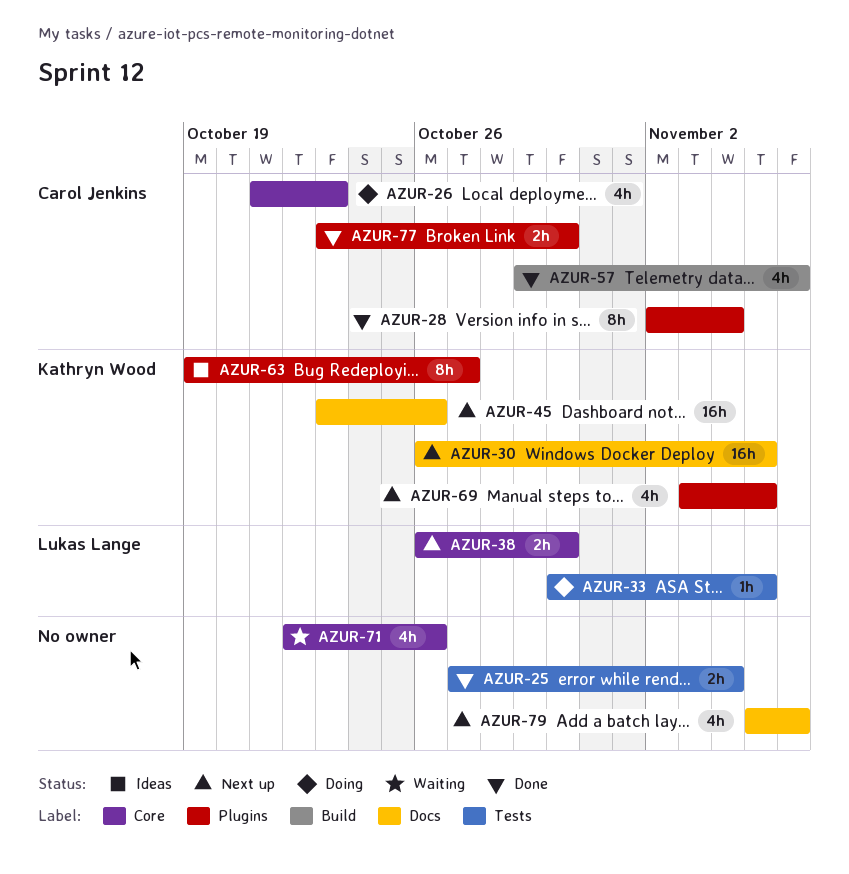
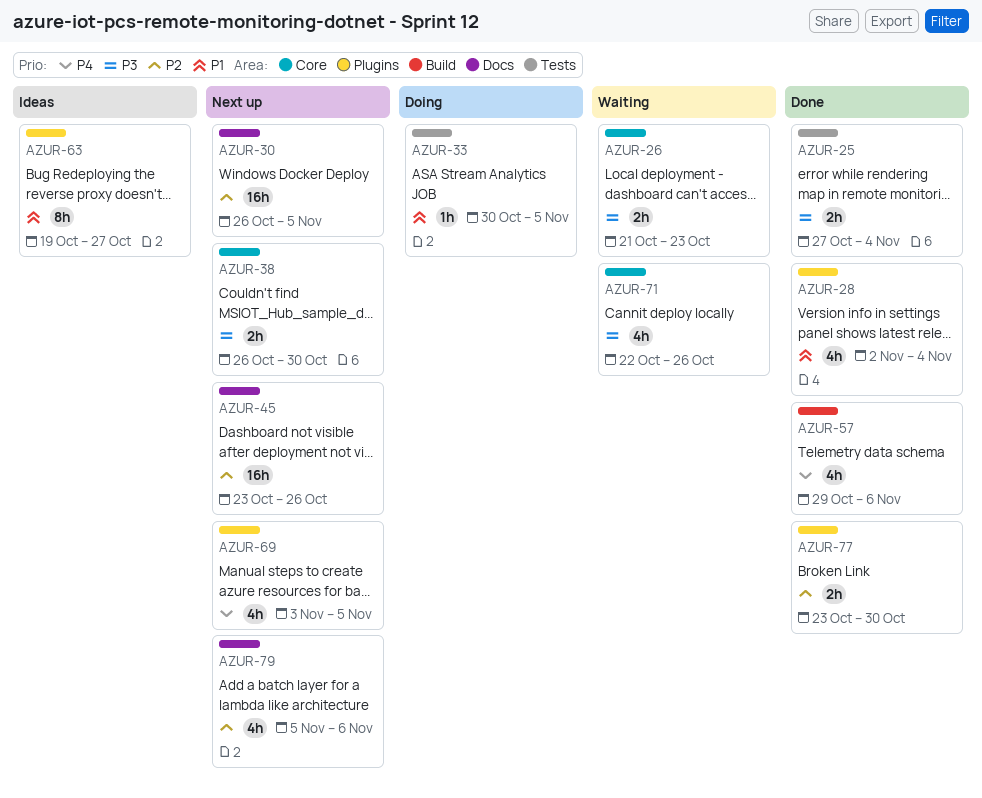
AZUR-26, status: Doing -> Waiting
AZUR-26, estimate: 4h -> 2h
AZUR-28, estimate: 8h -> 4h

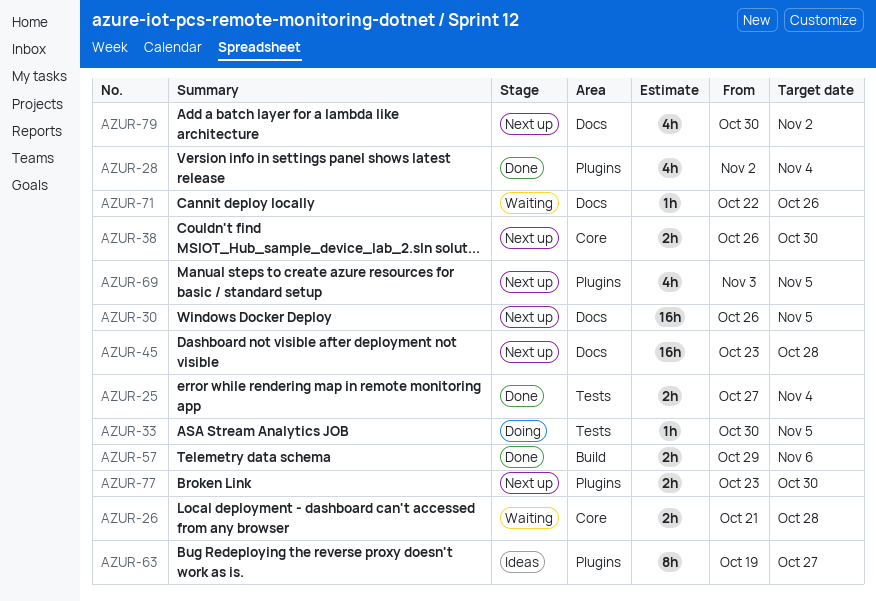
AZUR-26, due: Oct 23 -> Oct 28
AZUR-45, due: Oct 26 -> Oct 28
AZUR-57, estimate: 4h -> 2h
AZUR-71, label: Core -> Docs
AZUR-71, estimate: 4h -> 1h
AZUR-77, status: Done -> Next up
AZUR-79, start: Nov 5 -> Oct 30
AZUR-79, due: Nov 6 -> Nov 2

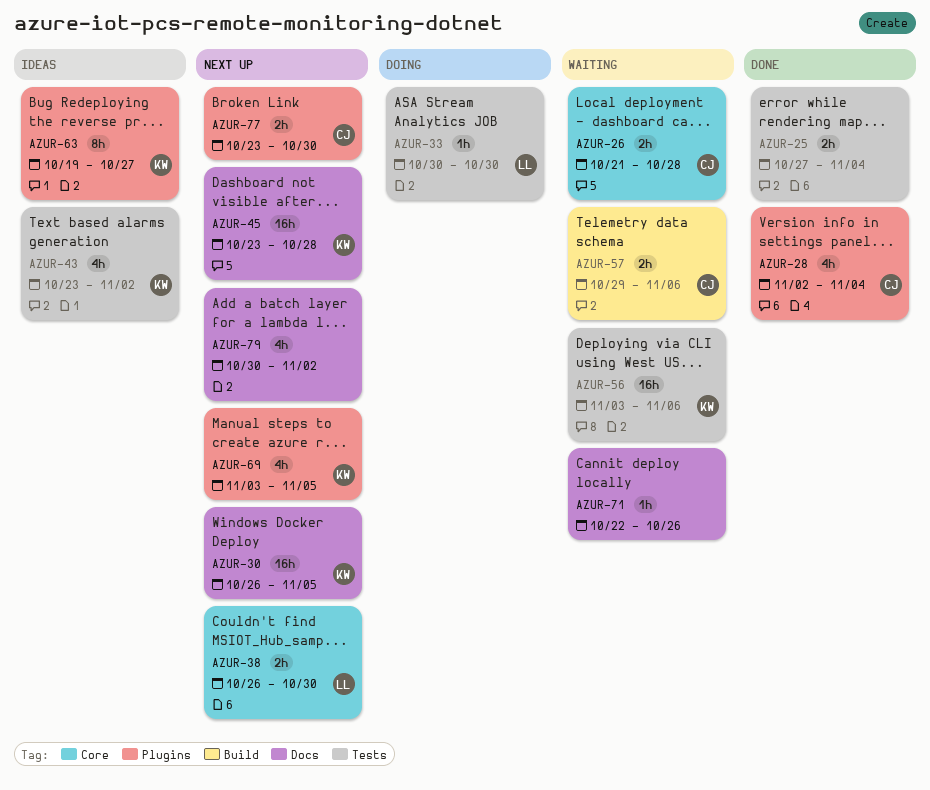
AZUR-33, due: Nov 5 -> Oct 30
AZUR-43: none -> present
AZUR-56: none -> present
AZUR-57, status: Done -> Waiting

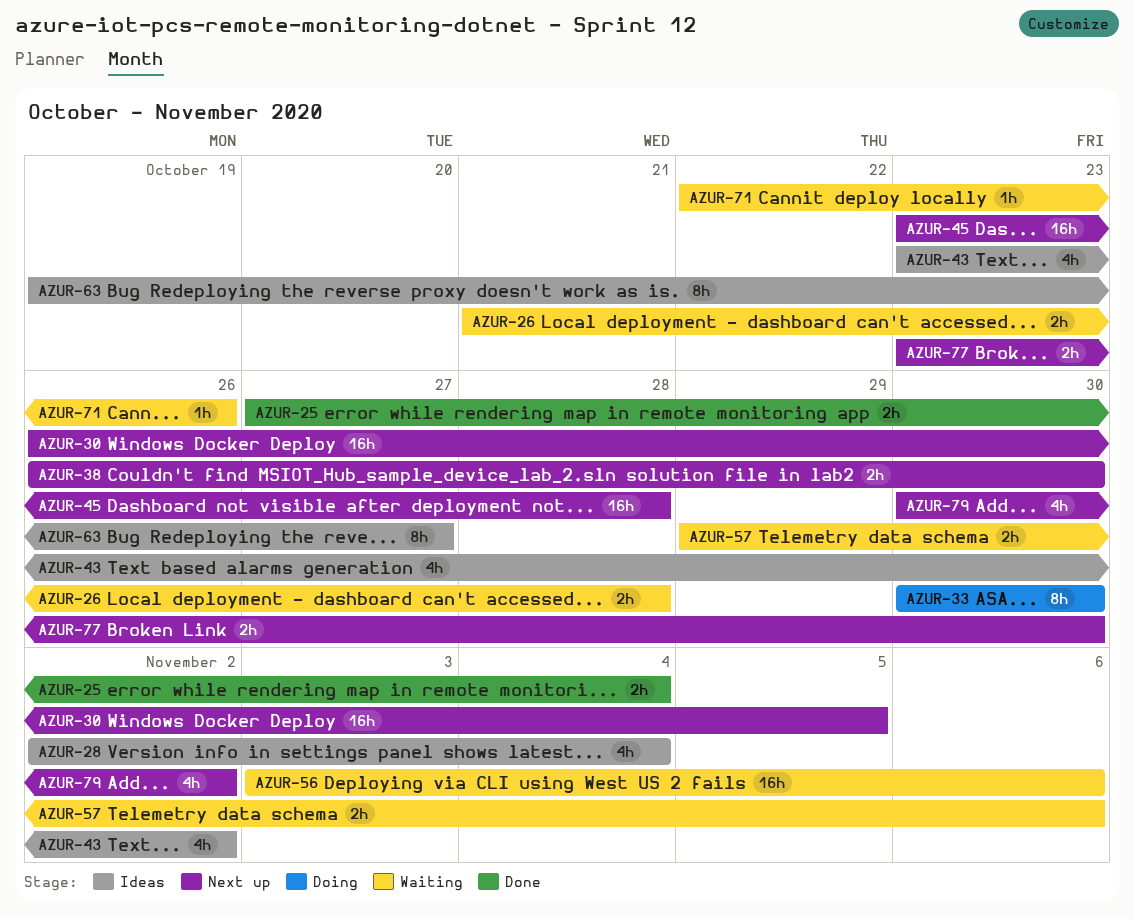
AZUR-28, status: Done -> Ideas
AZUR-33, estimate: 1h -> 8h
AZUR-69: present -> none

